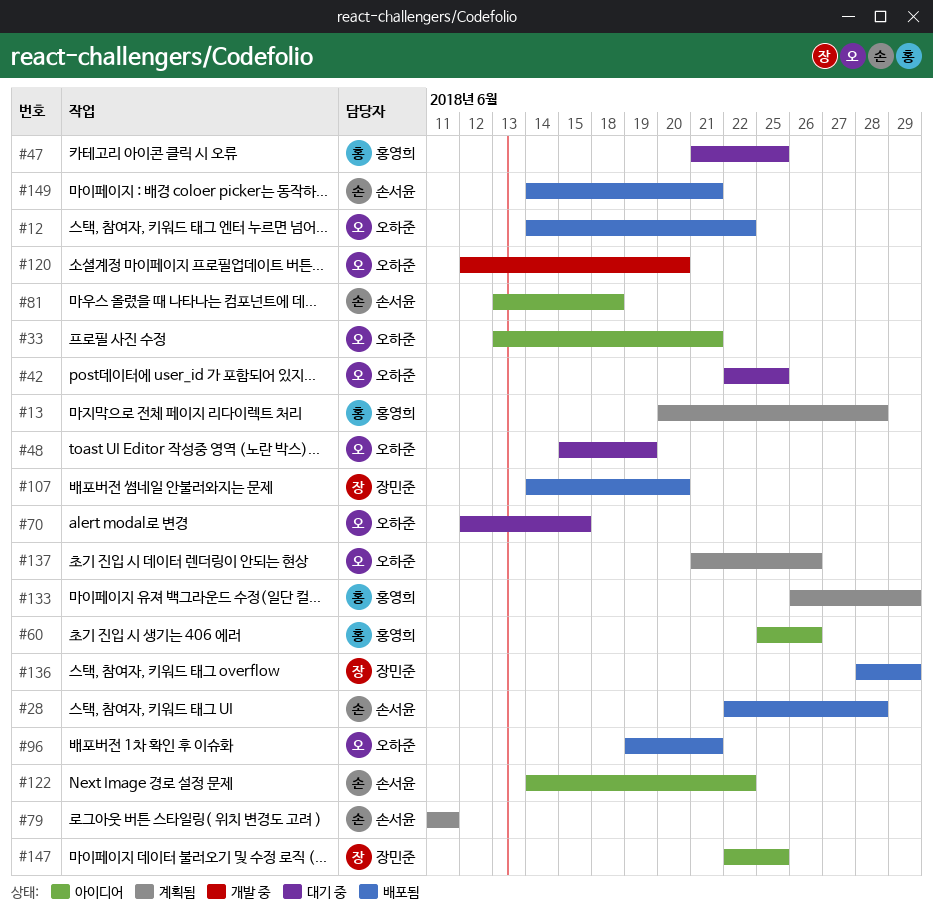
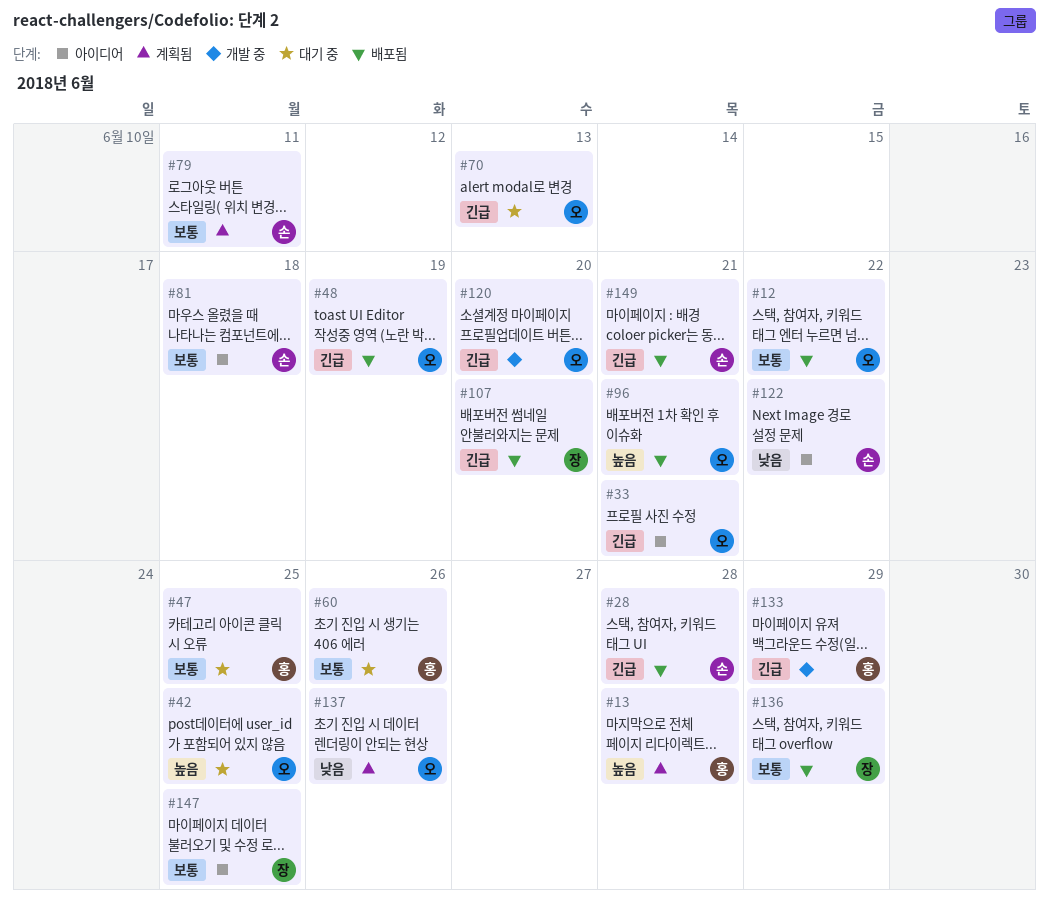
#48, status: 대기 중 -> 배포됨
#60, status: 아이디어 -> 대기 중
#70, due: Jun 15 -> Jun 13
#133, status: 계획됨 -> 개발 중

